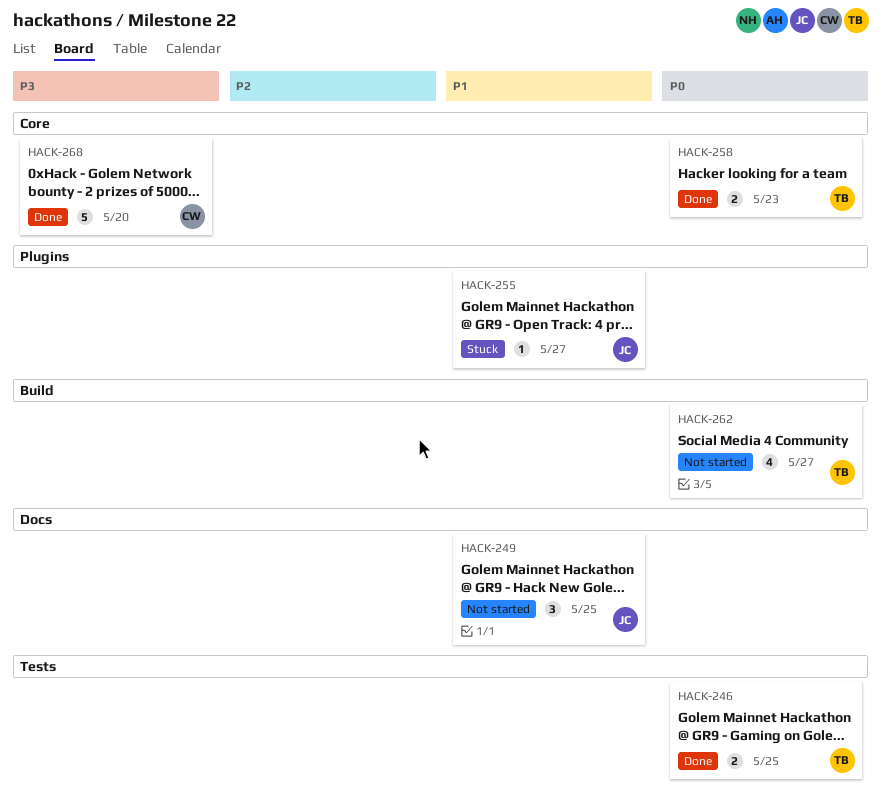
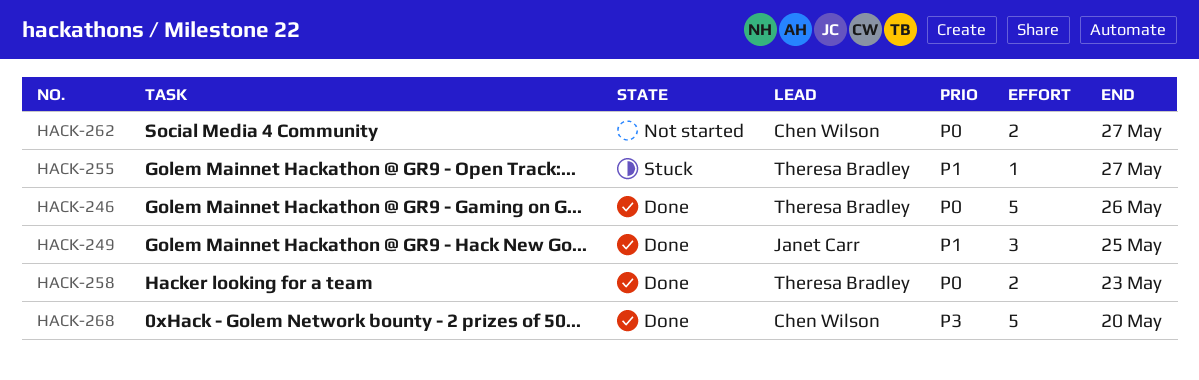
HACK-246, estimate: 2 -> 5
HACK-246, due: May 25 -> May 26
HACK-249, status: Not started -> Done
HACK-255, owner: Janet Carr -> Theresa Bradley
HACK-262, owner: Theresa Bradley -> Chen Wilson
HACK-262, estimate: 4 -> 2

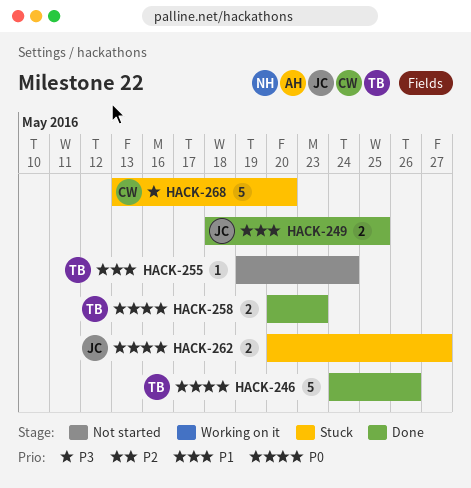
HACK-249, estimate: 3 -> 2
HACK-255, status: Stuck -> Not started
HACK-255, due: May 27 -> May 24
HACK-262, status: Not started -> Stuck
HACK-262, owner: Chen Wilson -> Janet Carr
HACK-268, status: Done -> Stuck

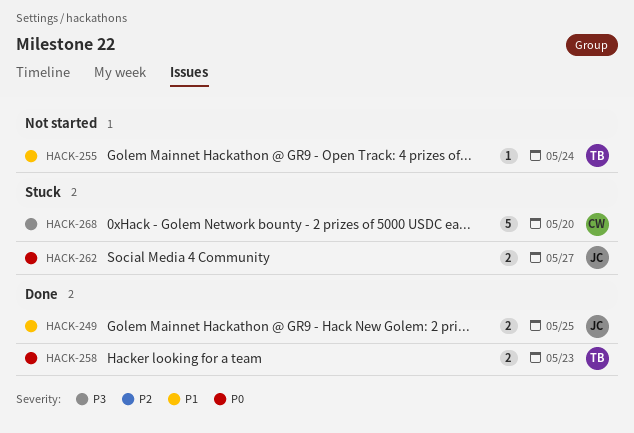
HACK-246: present -> none

